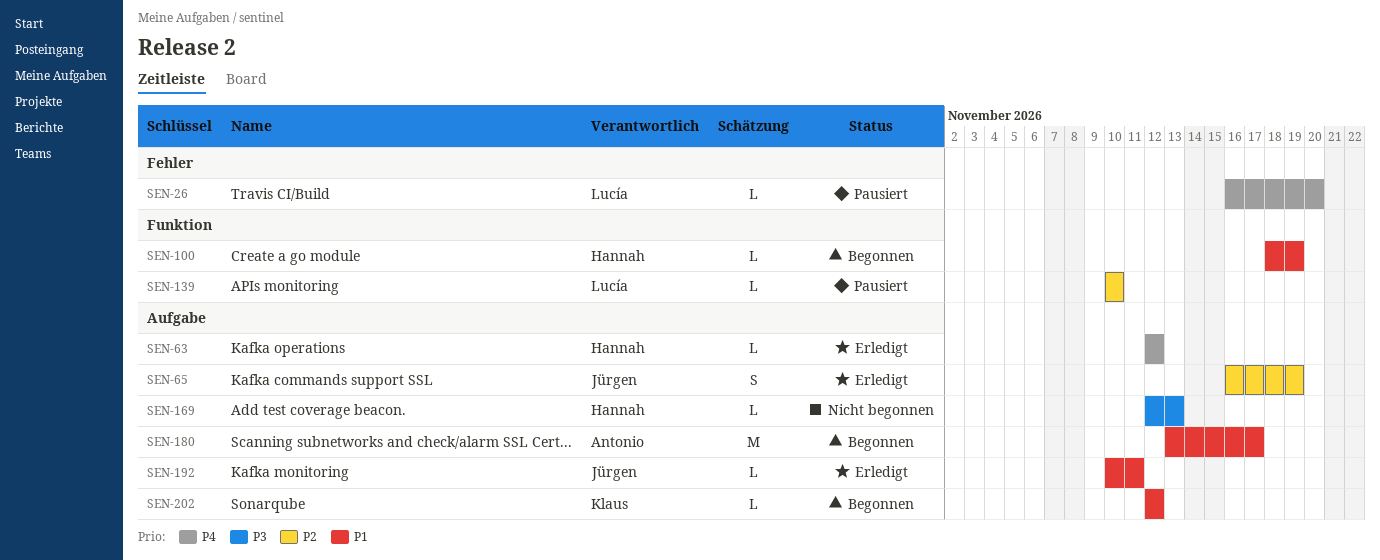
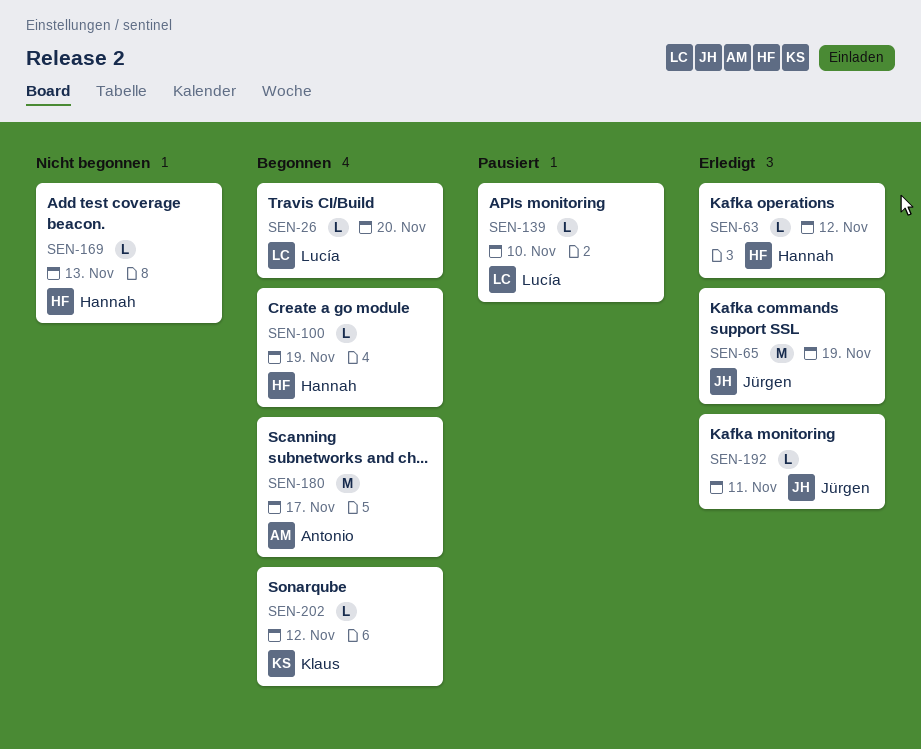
SEN-26, status: Pausiert -> Begonnen
SEN-65, estimate: S -> M

